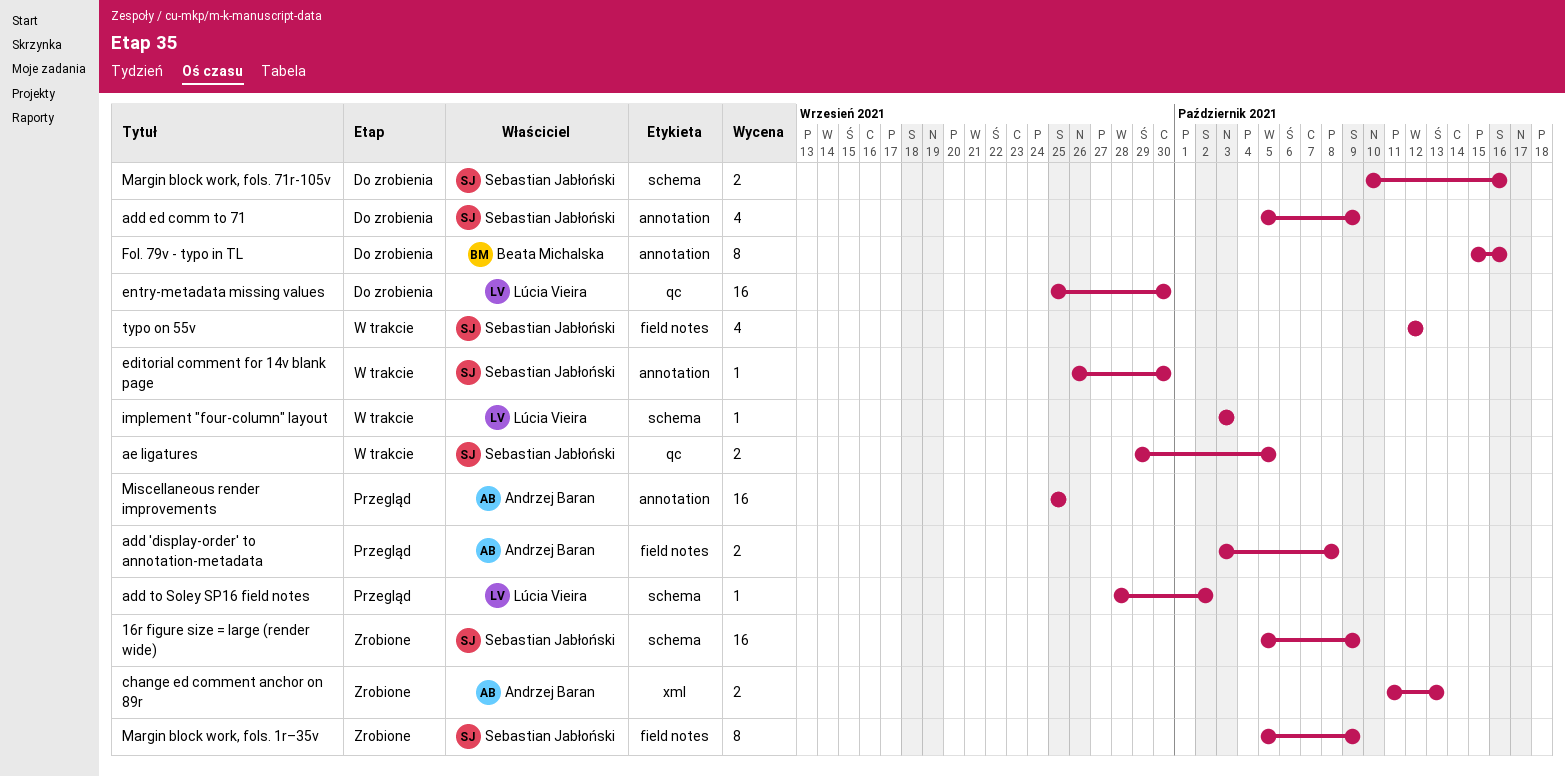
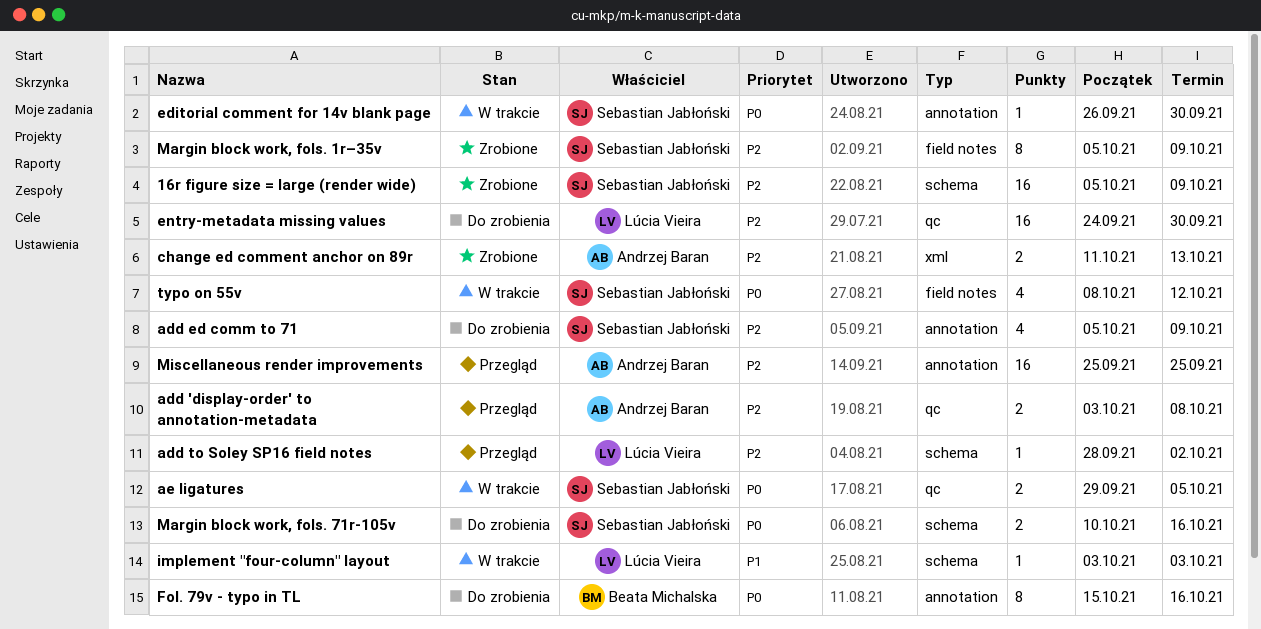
add 'display-order' to annotation-metadata, label: field notes -> qc
entry-metadata missing values, start: Sep 25 -> Sep 24
typo on 55v, start: Oct 12 -> Oct 8

